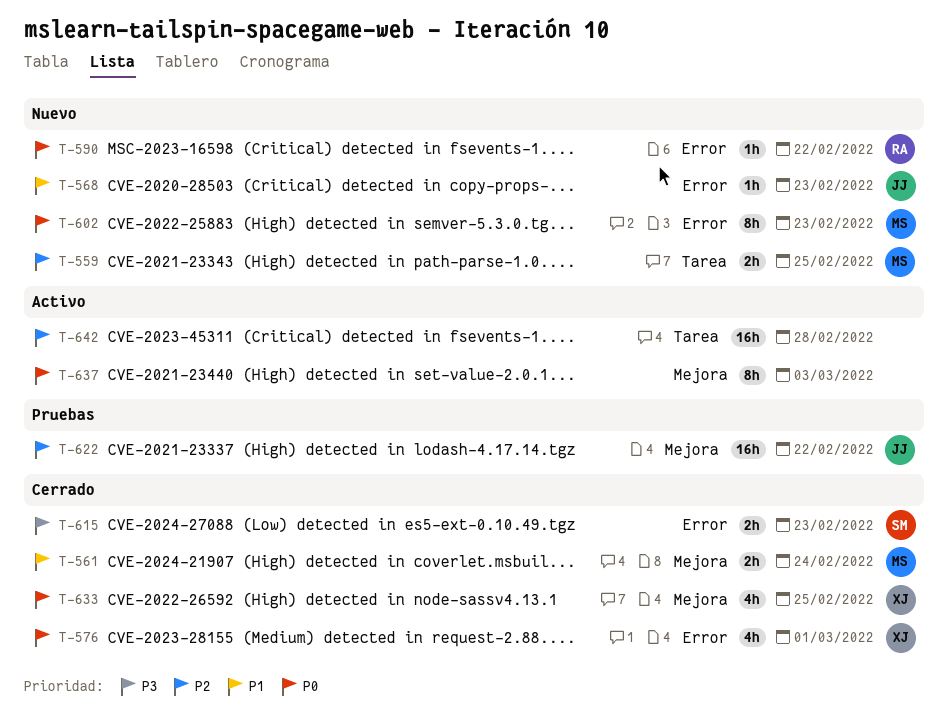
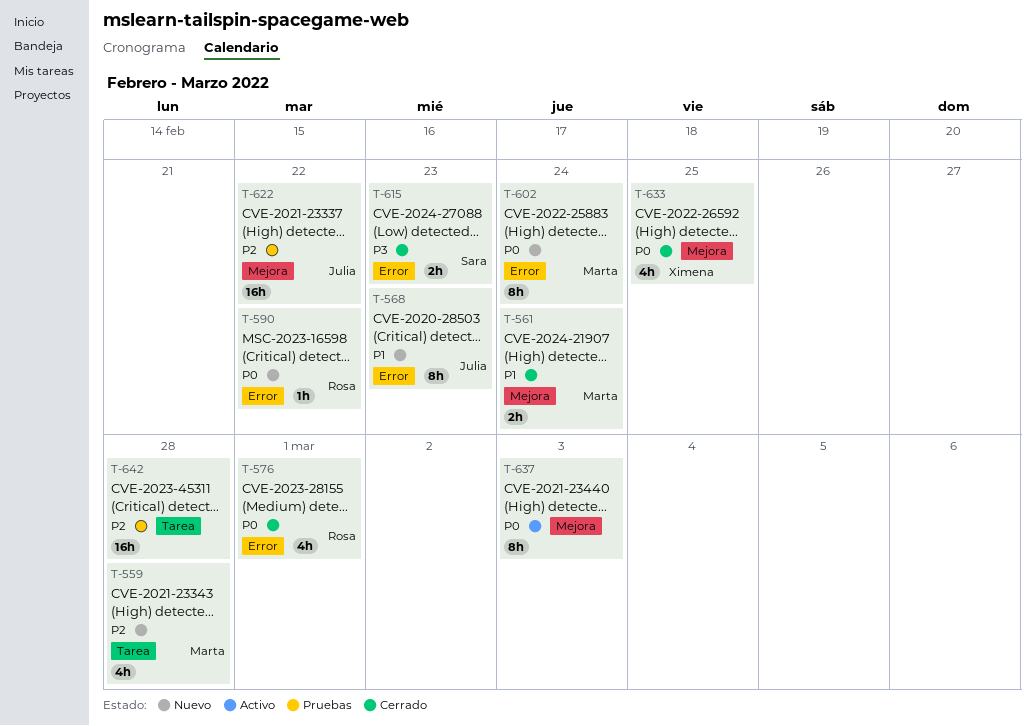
T-559, estimate: 2h -> 4h
T-559, due: Feb 25 -> Feb 28
T-568, estimate: 1h -> 8h
T-576, owner: Ximena -> Rosa
T-602, due: Feb 23 -> Feb 24
T-642, status: Activo -> Pruebas

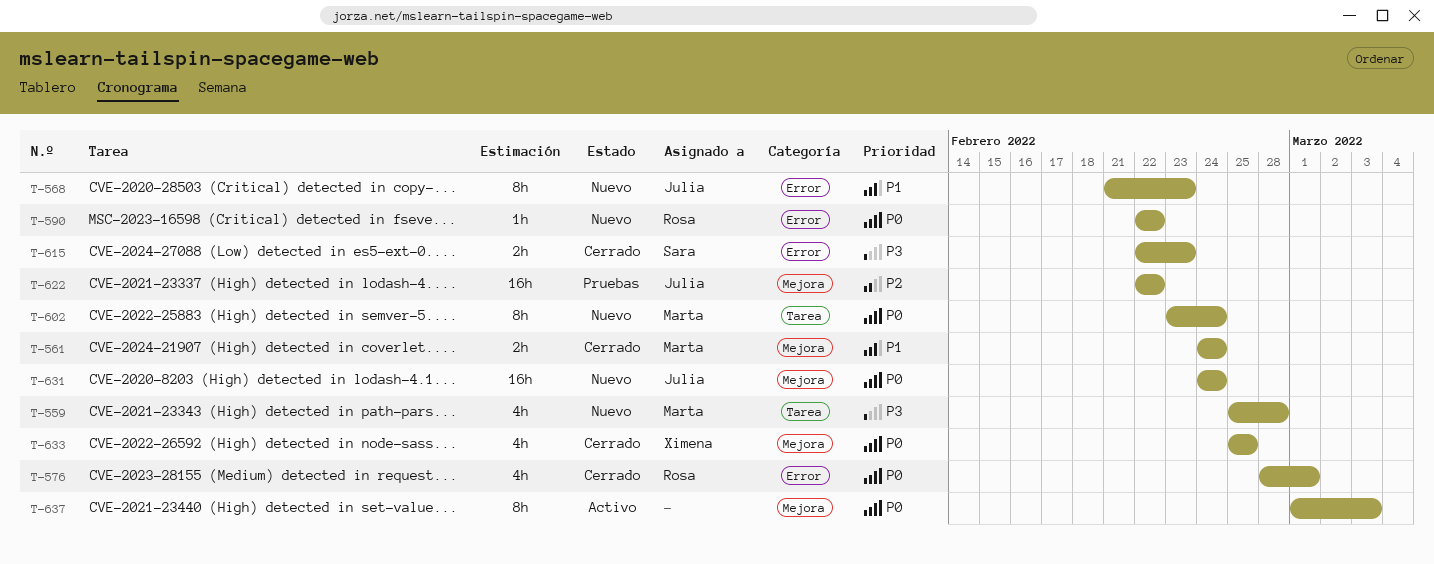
T-559, priority: P2 -> P3
T-602, label: Error -> Tarea
T-631: none -> present
T-642: present -> none

